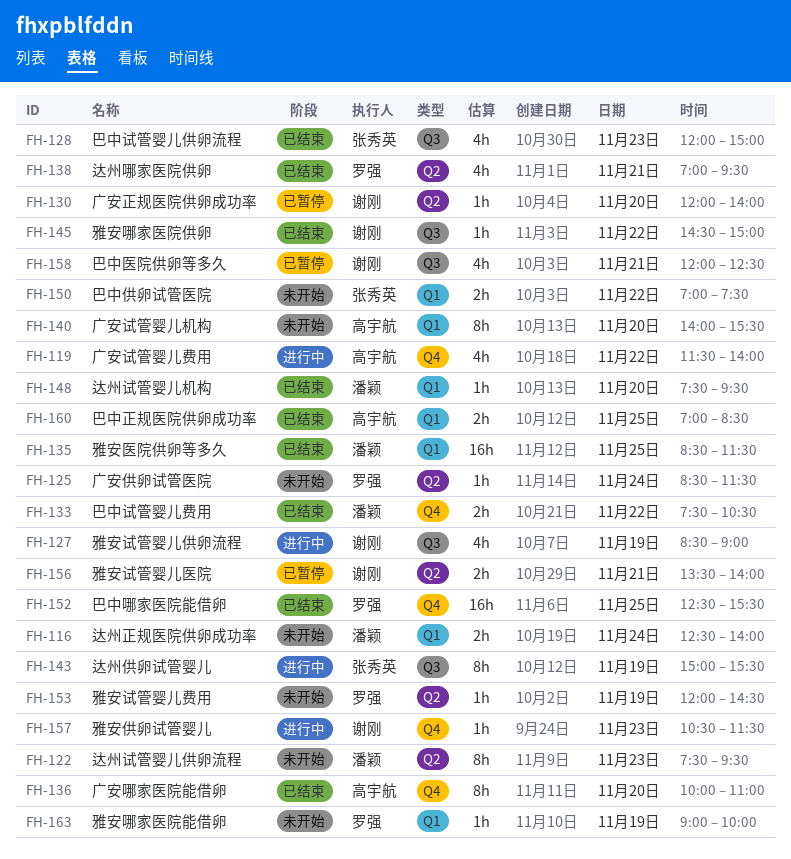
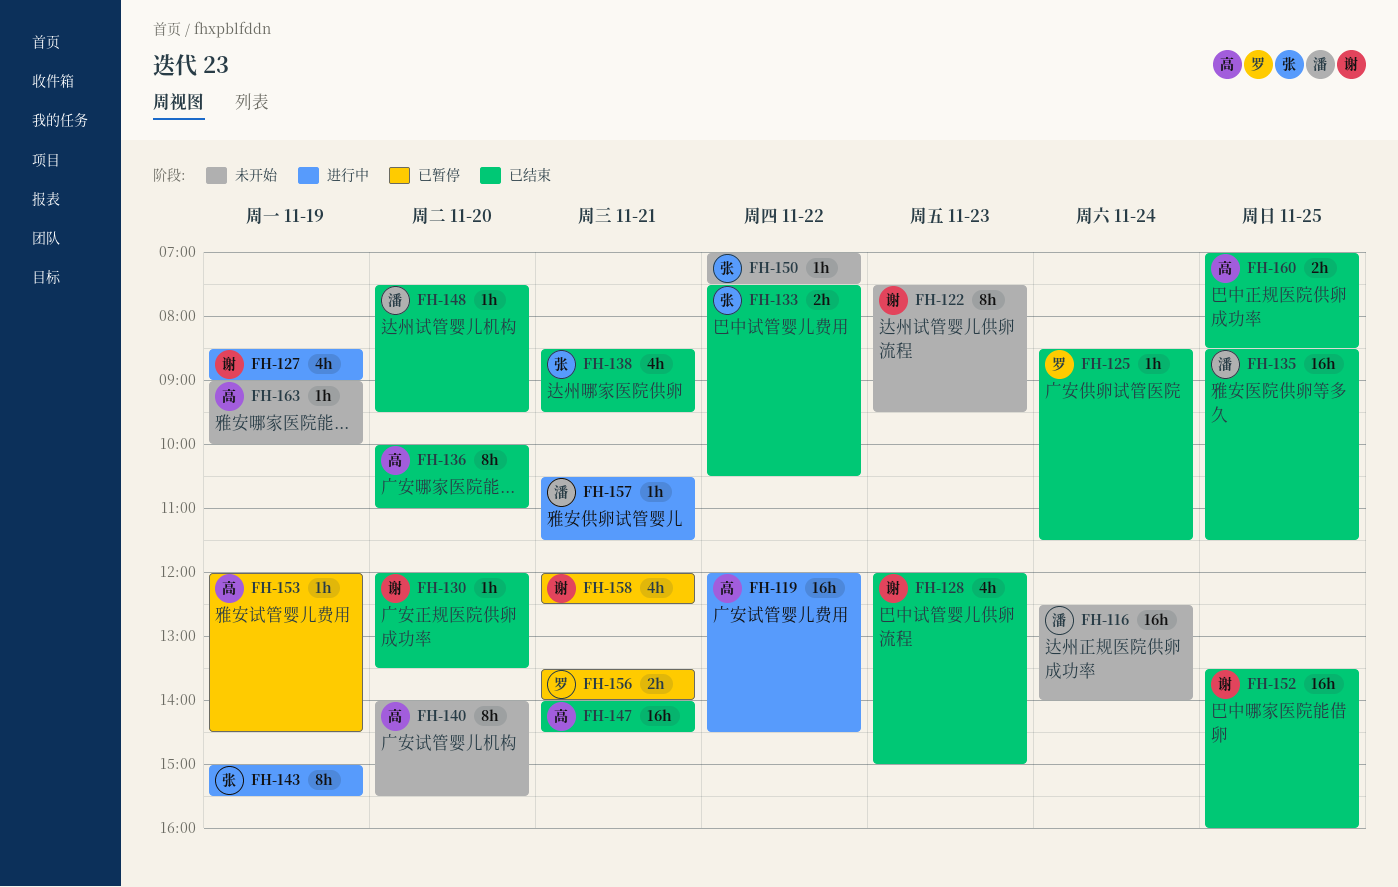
FH-116, estimate: 2h -> 16h
FH-119, estimate: 4h -> 16h
FH-119, begins: 11:30 -> 12:00
FH-119, ends: 14:00 -> 14:30
FH-122, owner: 潘颖 -> 谢刚
FH-125, status: 未开始 -> 已结束
FH-128, owner: 张秀英 -> 谢刚
FH-130, status: 已暂停 -> 已结束
FH-130, ends: 14:00 -> 13:30
FH-133, owner: 潘颖 -> 张秀英
FH-138, owner: 罗强 -> 张秀英
FH-138, begins: 07:00 -> 08:30
FH-145: present -> none
FH-147: none -> present
FH-150, estimate: 2h -> 1h
FH-152, owner: 罗强 -> 谢刚
FH-152, begins: 12:30 -> 13:30
FH-152, ends: 15:30 -> 16:00
FH-153, status: 未开始 -> 已暂停
FH-153, owner: 罗强 -> 高宇航
FH-156, owner: 谢刚 -> 罗强
FH-157, owner: 谢刚 -> 潘颖
FH-157, day: Nov 23 -> Nov 21
FH-163, owner: 罗强 -> 高宇航

